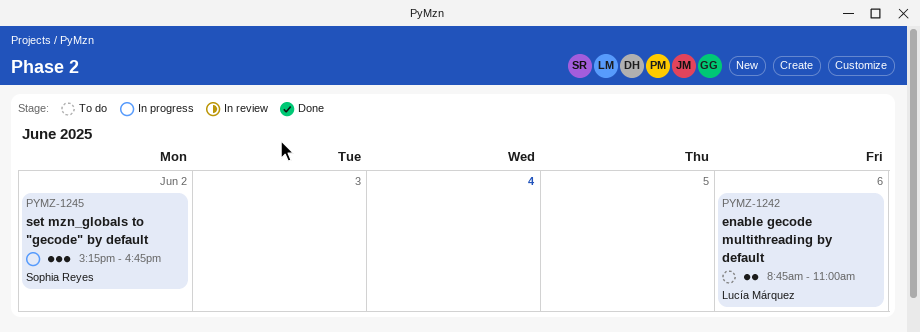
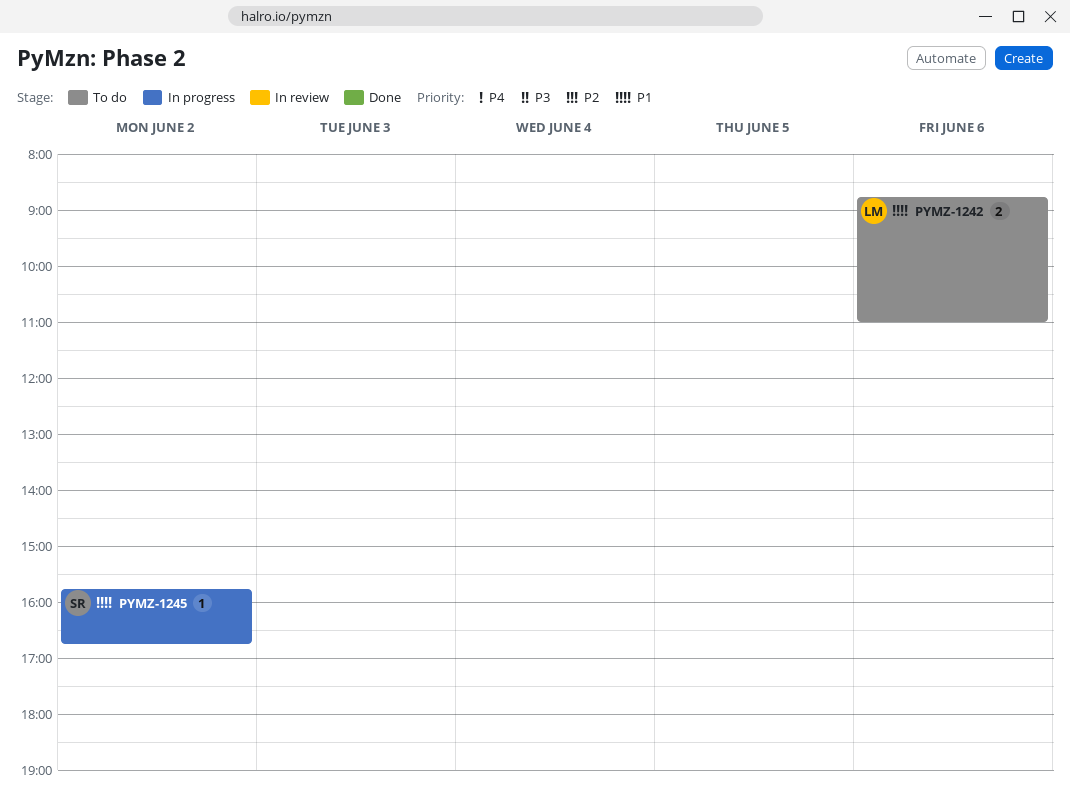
PYMZ-1245, estimate: 3 -> 1
PYMZ-1245, begins: 15:15 -> 15:45

